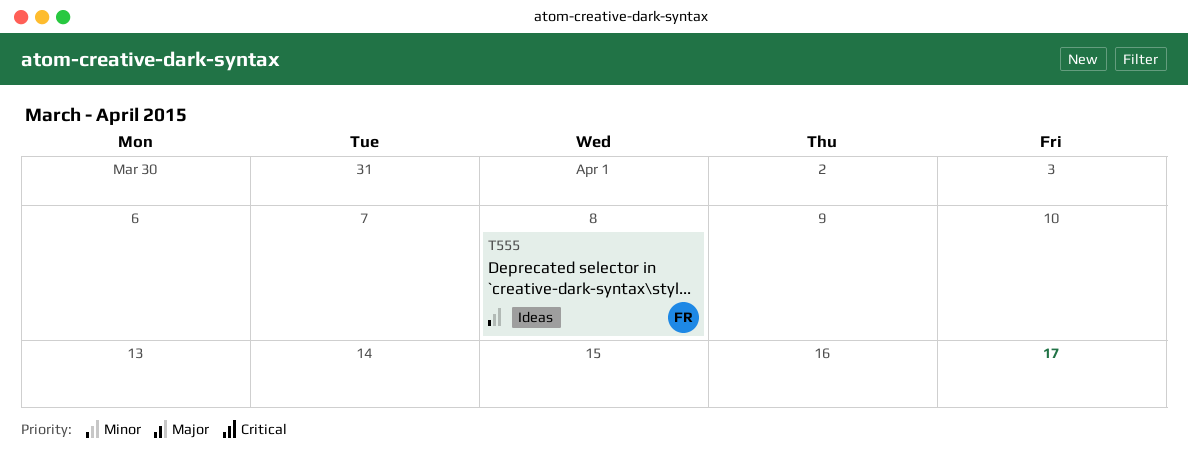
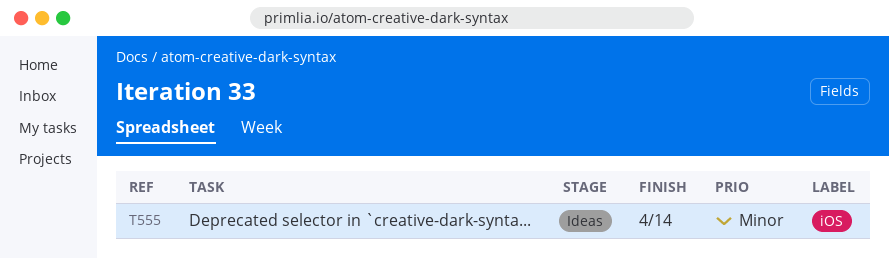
T555, due: Apr 8 -> Apr 14

